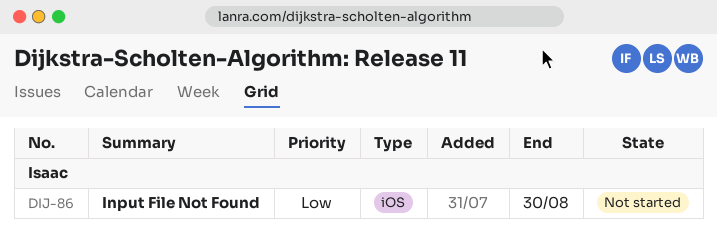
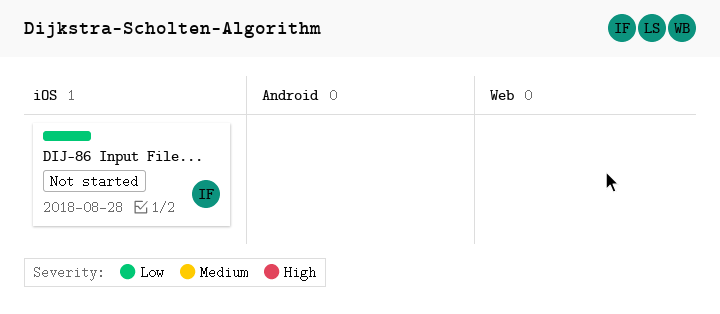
DIJ-86, due: Aug 30 -> Aug 28

